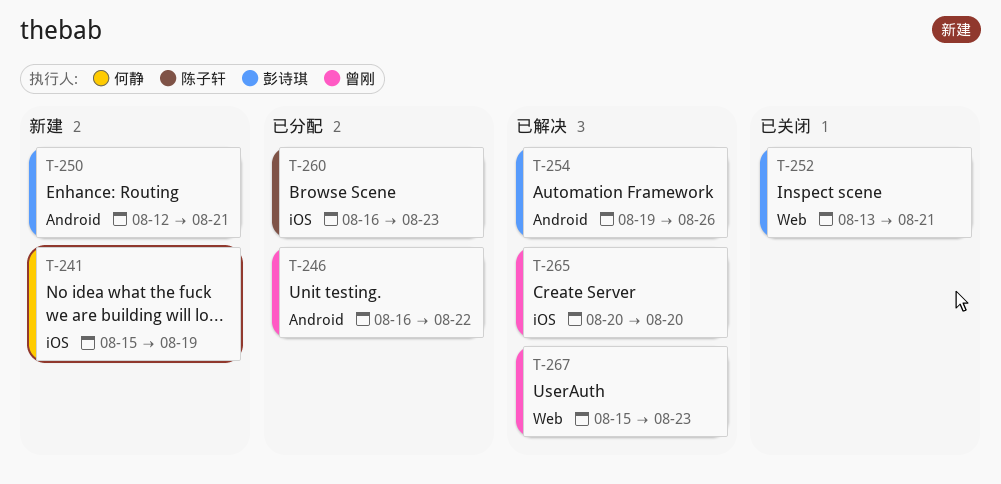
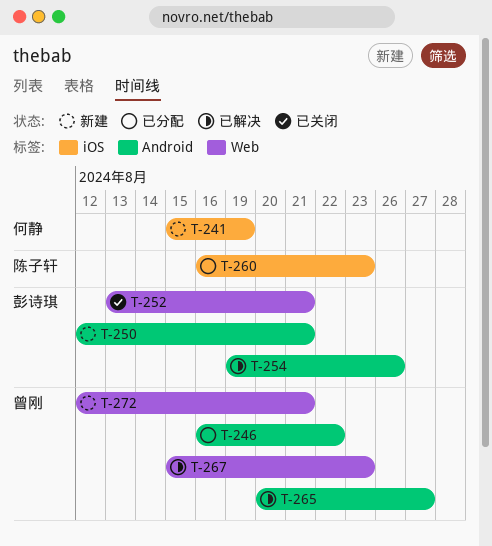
T-265, label: iOS -> Android
T-265, due: Aug 20 -> Aug 27
T-272: none -> present

